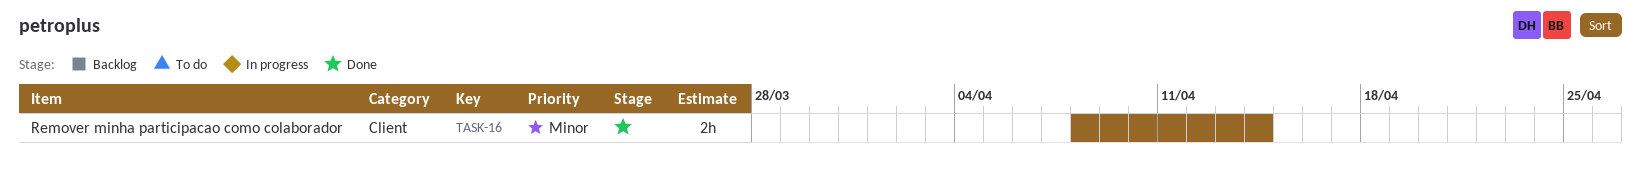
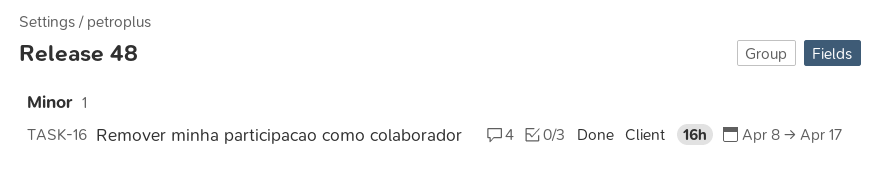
TASK-16, estimate: 2h -> 16h
TASK-16, due: Apr 14 -> Apr 17

